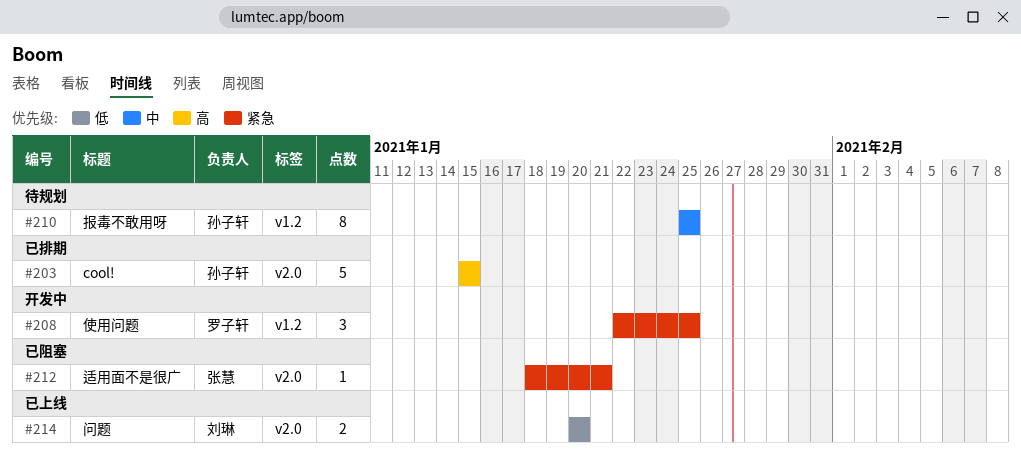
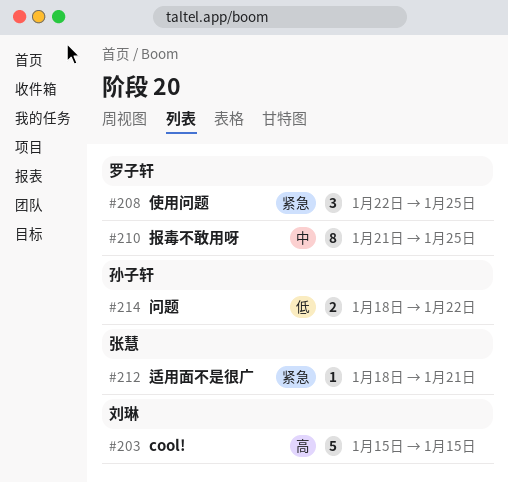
#203, owner: 孙子轩 -> 刘琳
#210, owner: 孙子轩 -> 罗子轩
#210, start: Jan 25 -> Jan 21
#214, owner: 刘琳 -> 孙子轩
#214, start: Jan 20 -> Jan 18
#214, due: Jan 20 -> Jan 22

